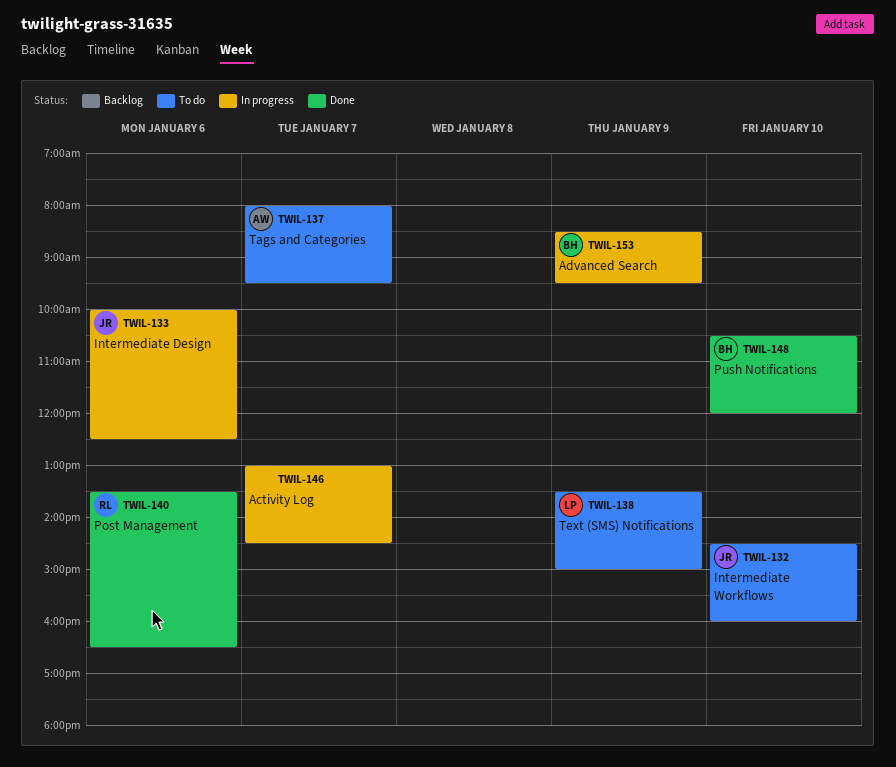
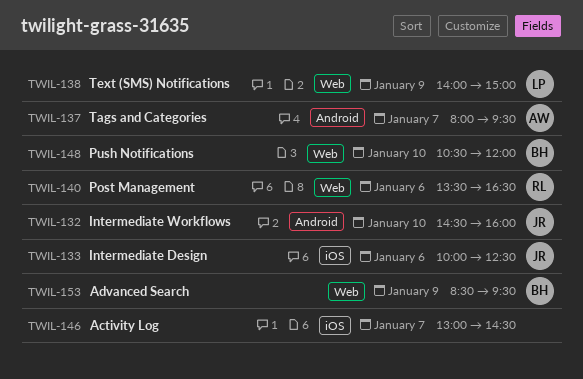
TWIL-138, begins: 13:30 -> 14:00

